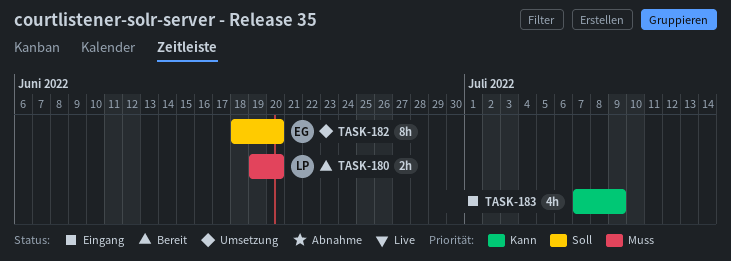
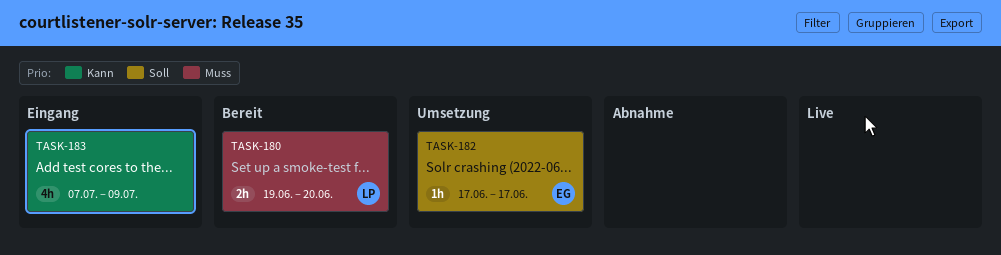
TASK-182, estimate: 8h -> 1h
TASK-182, start: Jun 18 -> Jun 17
TASK-182, due: Jun 20 -> Jun 17

